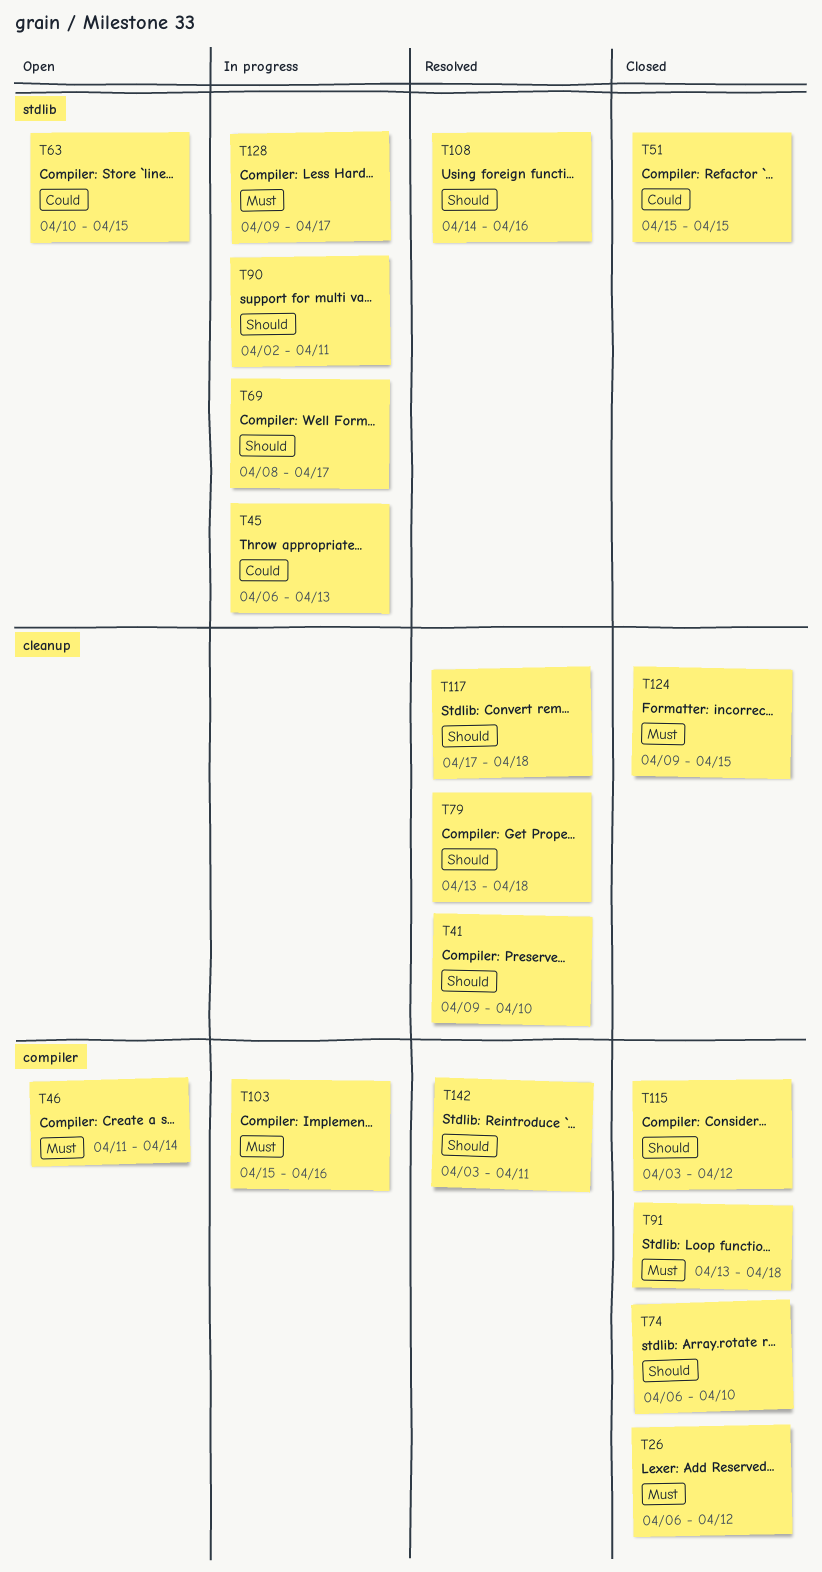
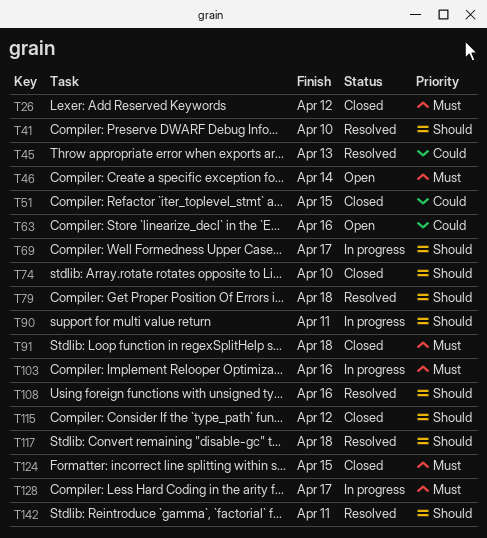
T45, status: In progress -> Resolved
T63, due: Apr 15 -> Apr 16

